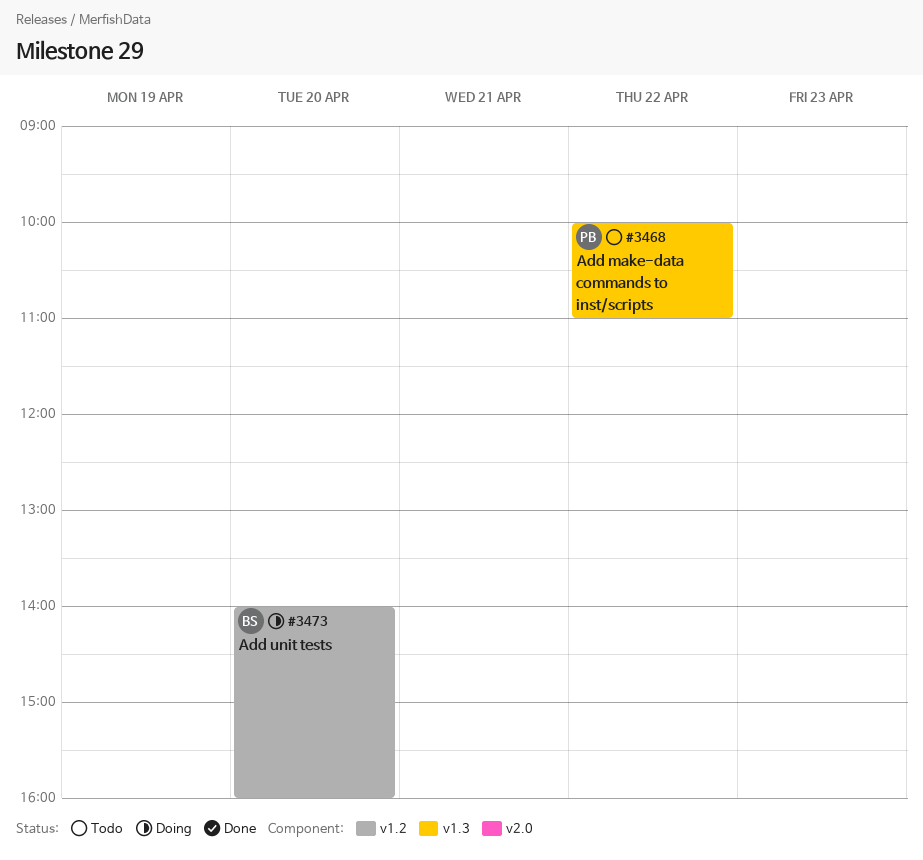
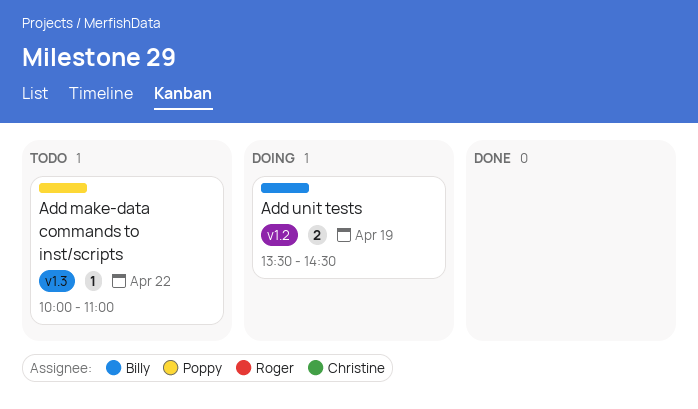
Add unit tests, day: Apr 20 -> Apr 19
Add unit tests, begins: 14:00 -> 13:30
Add unit tests, ends: 16:00 -> 14:30

